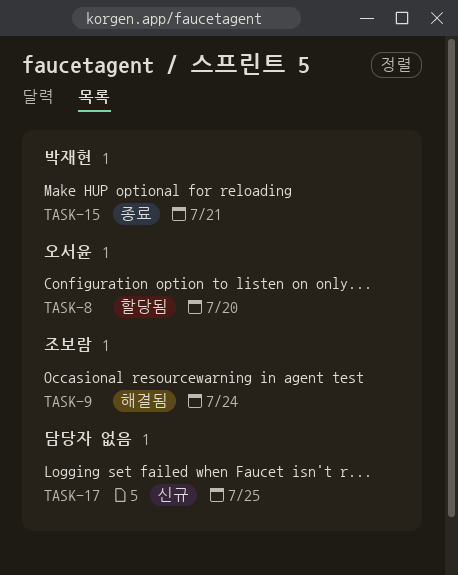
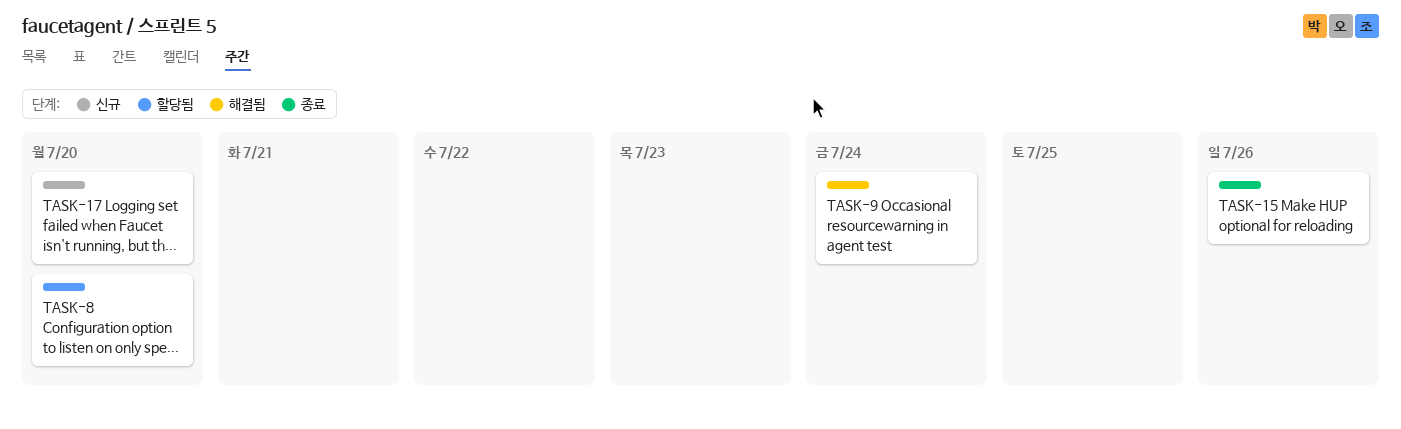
TASK-15, due: Jul 21 -> Jul 26
TASK-17, due: Jul 25 -> Jul 20

